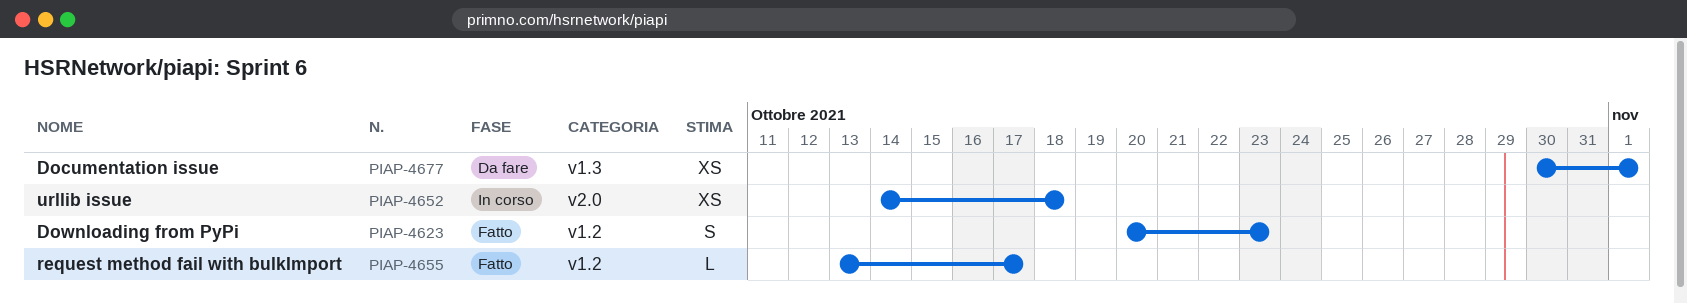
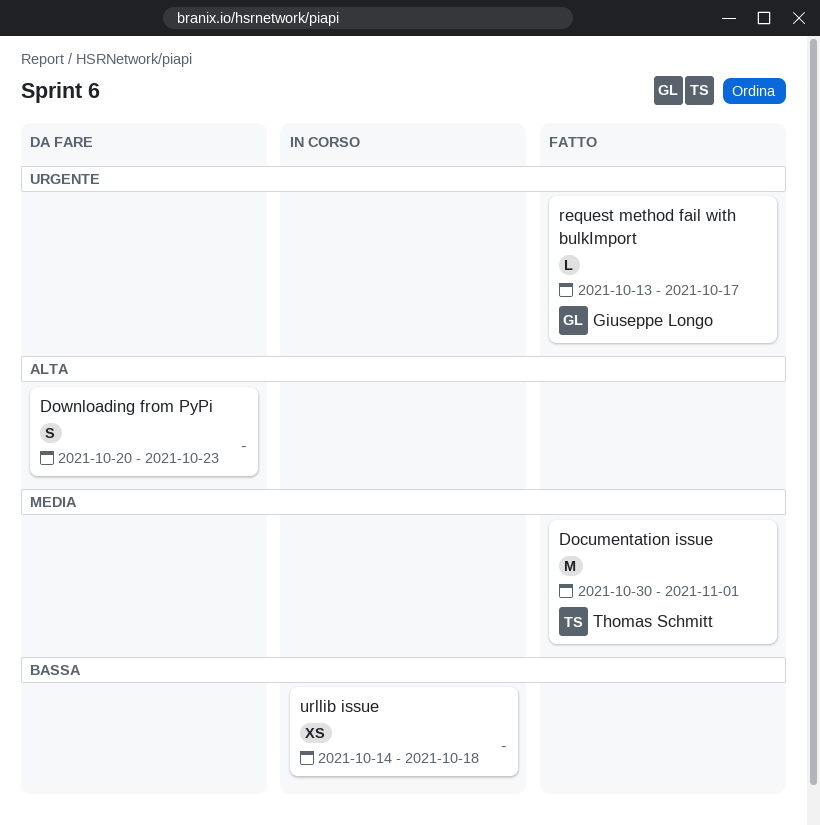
Documentation issue, status: Da fare -> Fatto
Documentation issue, estimate: XS -> M
Downloading from PyPi, status: Fatto -> Da fare

